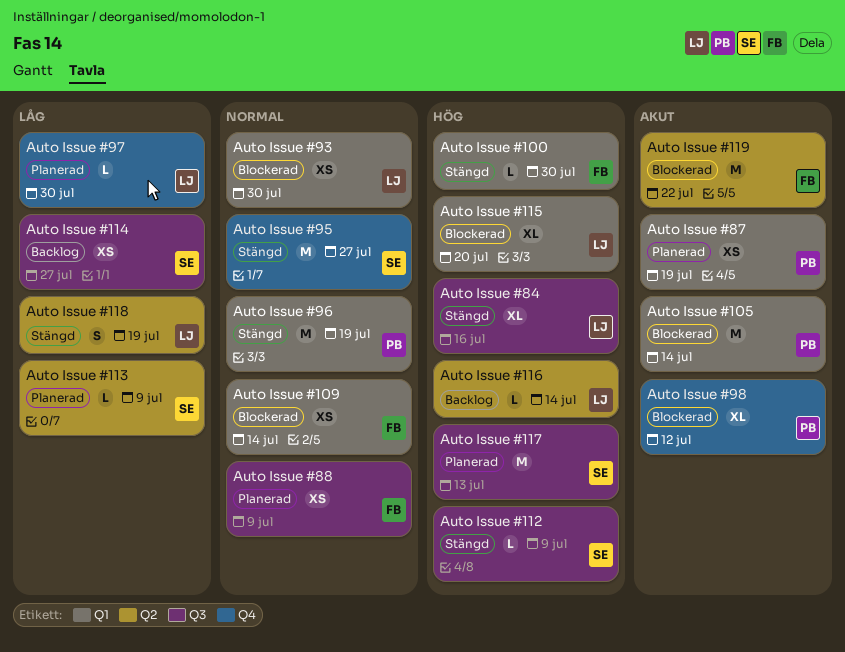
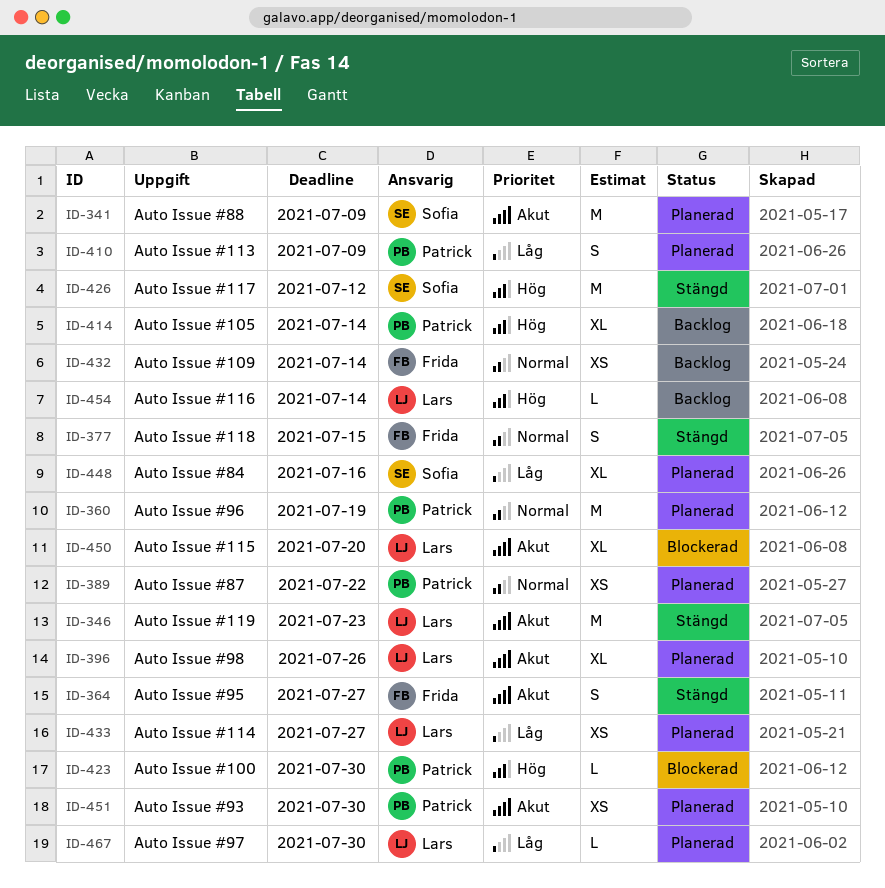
Auto Issue #100, status: Stängd -> Blockerad
Auto Issue #100, owner: Frida -> Patrick
Auto Issue #105, status: Blockerad -> Backlog
Auto Issue #105, priority: Akut -> Hög
Auto Issue #105, estimate: M -> XL
Auto Issue #109, status: Blockerad -> Backlog
Auto Issue #112: present -> none
Auto Issue #113, owner: Sofia -> Patrick
Auto Issue #113, estimate: L -> S
Auto Issue #114, status: Backlog -> Planerad
Auto Issue #114, owner: Sofia -> Lars
Auto Issue #115, priority: Hög -> Akut
Auto Issue #117, status: Planerad -> Stängd
Auto Issue #117, due: Jul 13 -> Jul 12
Auto Issue #118, owner: Lars -> Frida
Auto Issue #118, priority: Låg -> Normal
Auto Issue #118, due: Jul 19 -> Jul 15
Auto Issue #119, status: Blockerad -> Stängd
Auto Issue #119, owner: Frida -> Lars
Auto Issue #119, due: Jul 22 -> Jul 23
Auto Issue #84, status: Stängd -> Planerad
Auto Issue #84, owner: Lars -> Sofia
Auto Issue #84, priority: Hög -> Låg
Auto Issue #87, priority: Akut -> Normal
Auto Issue #87, due: Jul 19 -> Jul 22
Auto Issue #88, owner: Frida -> Sofia
Auto Issue #88, priority: Normal -> Akut
Auto Issue #88, estimate: XS -> M
Auto Issue #93, status: Blockerad -> Planerad
Auto Issue #93, owner: Lars -> Patrick
Auto Issue #93, priority: Normal -> Akut
Auto Issue #95, owner: Sofia -> Frida
Auto Issue #95, priority: Normal -> Akut
Auto Issue #95, estimate: M -> S
Auto Issue #96, status: Stängd -> Planerad
Auto Issue #98, status: Blockerad -> Planerad
Auto Issue #98, owner: Patrick -> Lars
Auto Issue #98, due: Jul 12 -> Jul 26

